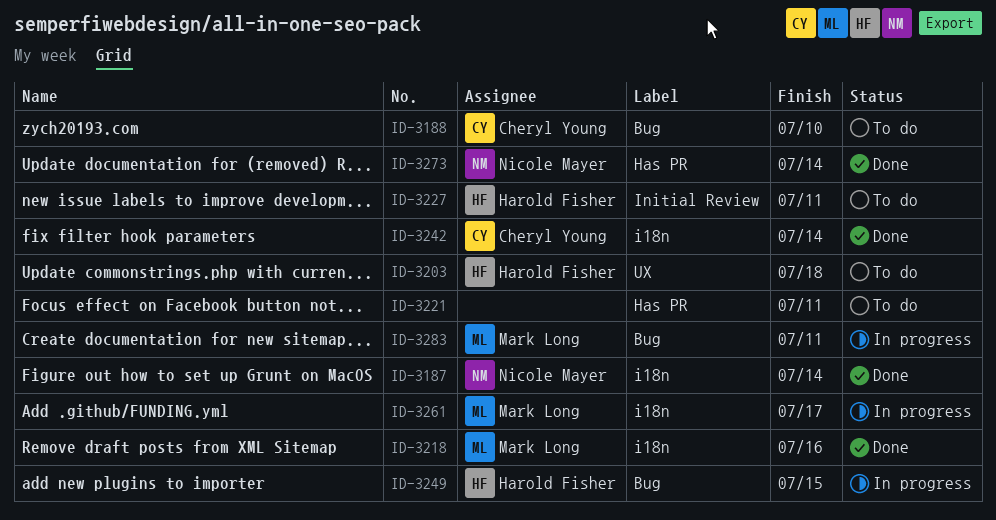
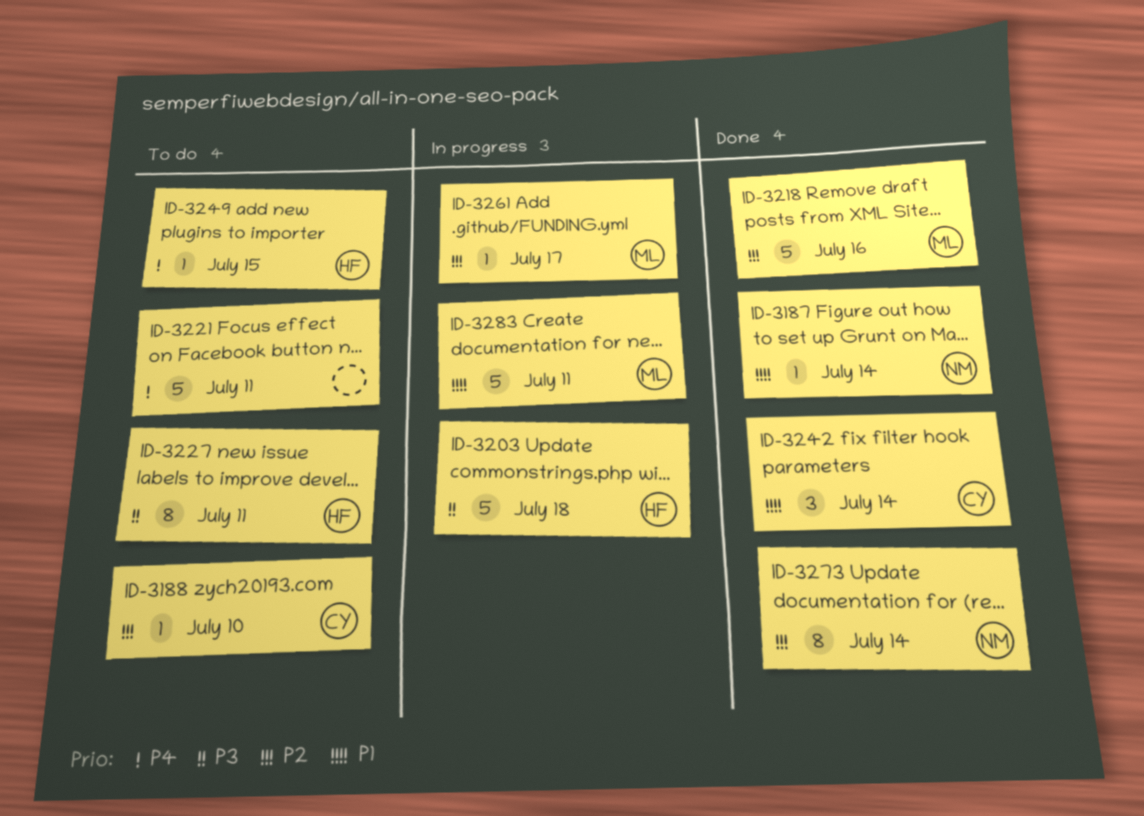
ID-3203, status: To do -> In progress
ID-3249, status: In progress -> To do

